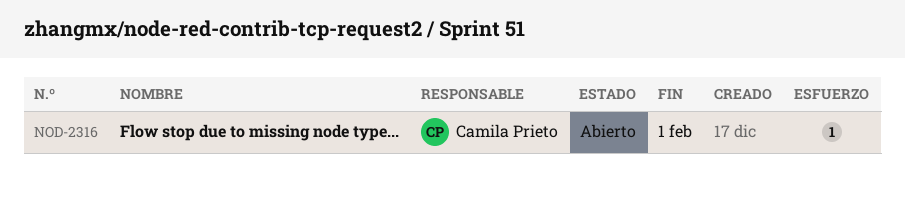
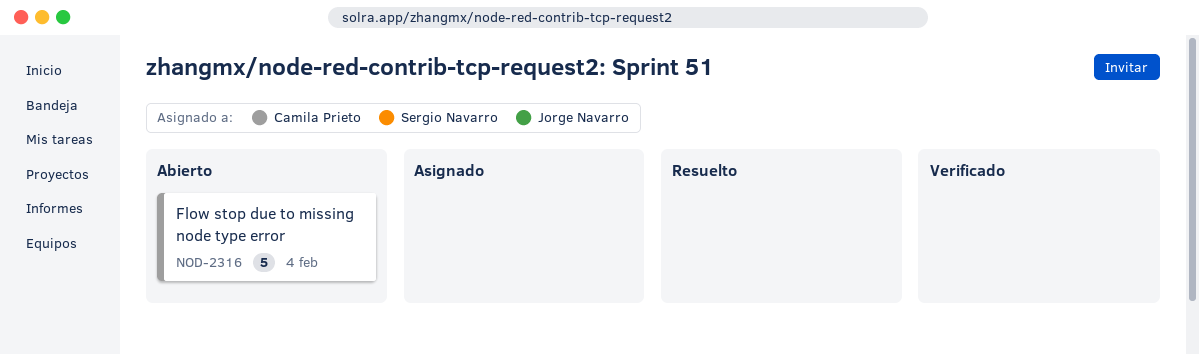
NOD-2316, estimate: 1 -> 5
NOD-2316, due: Feb 1 -> Feb 4

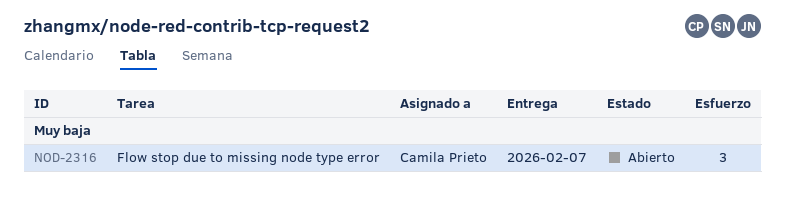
NOD-2316, estimate: 5 -> 3
NOD-2316, due: Feb 4 -> Feb 7

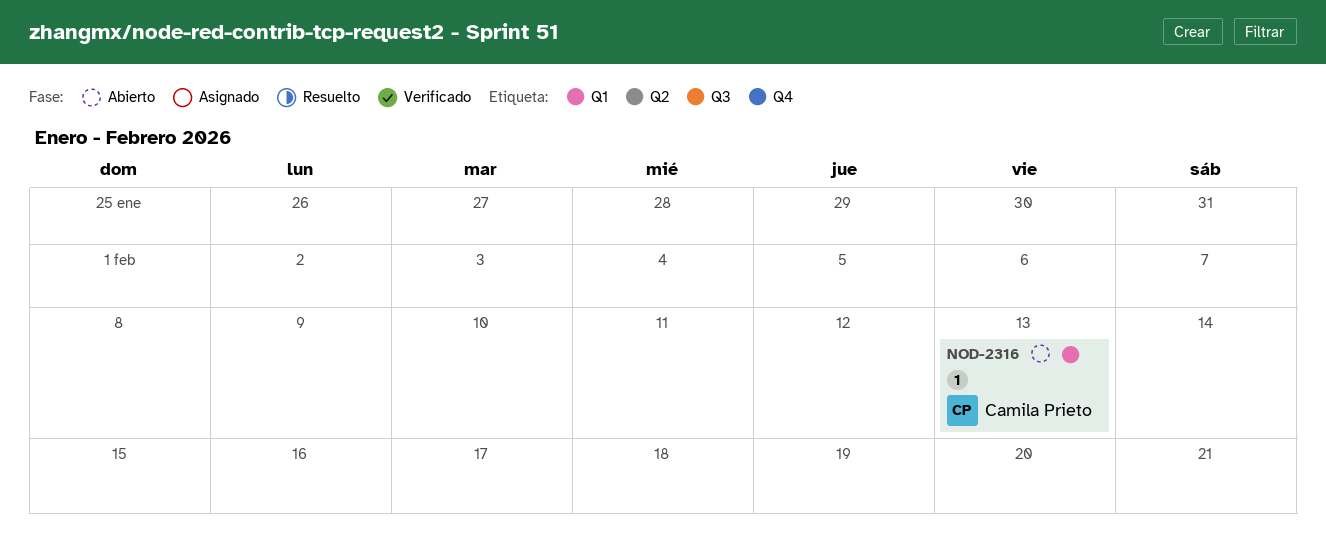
NOD-2316, estimate: 3 -> 1
NOD-2316, due: Feb 7 -> Feb 13

